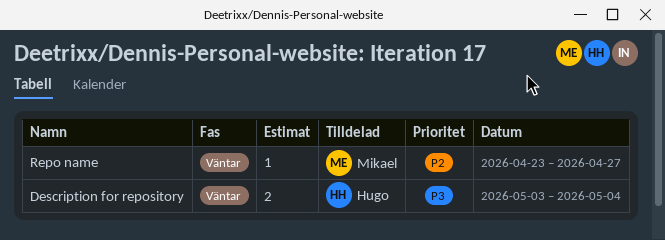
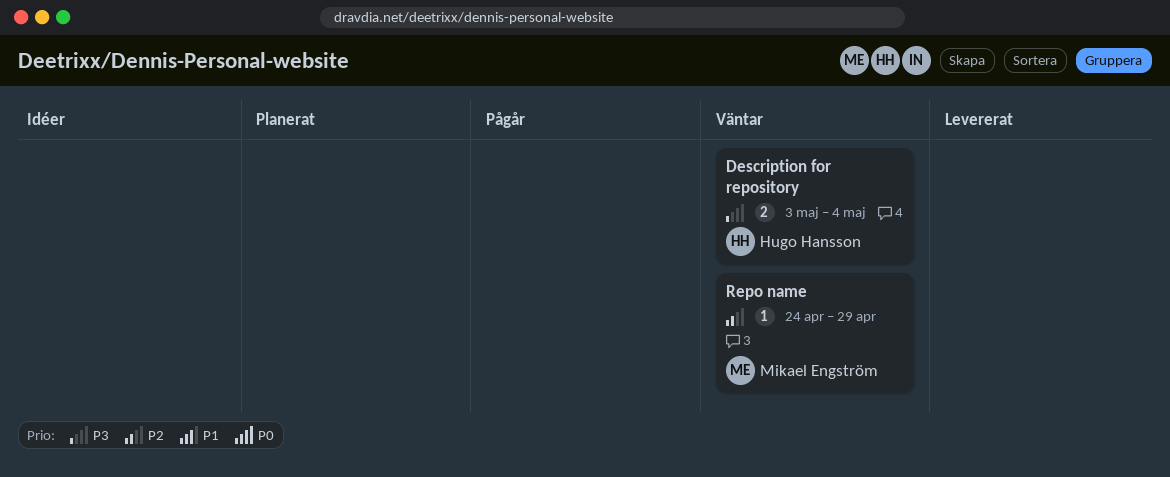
Repo name, start: Apr 23 -> Apr 24
Repo name, due: Apr 27 -> Apr 29

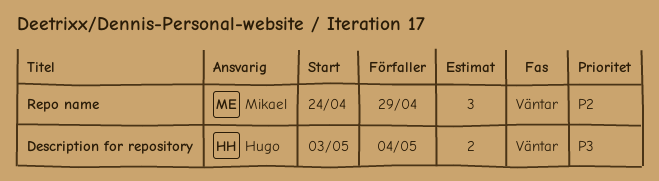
Repo name, estimate: 1 -> 3

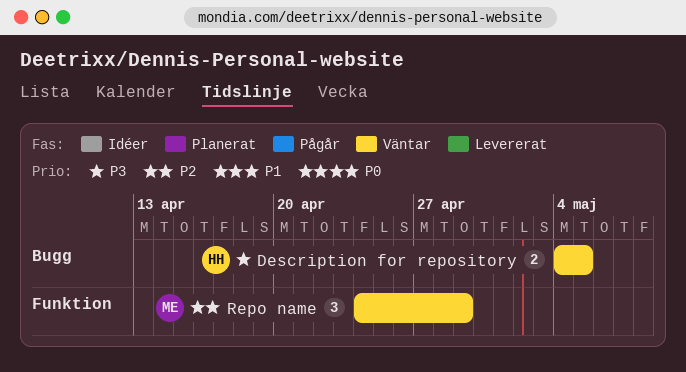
Description for repository, start: May 3 -> May 4
Description for repository, due: May 4 -> May 5

